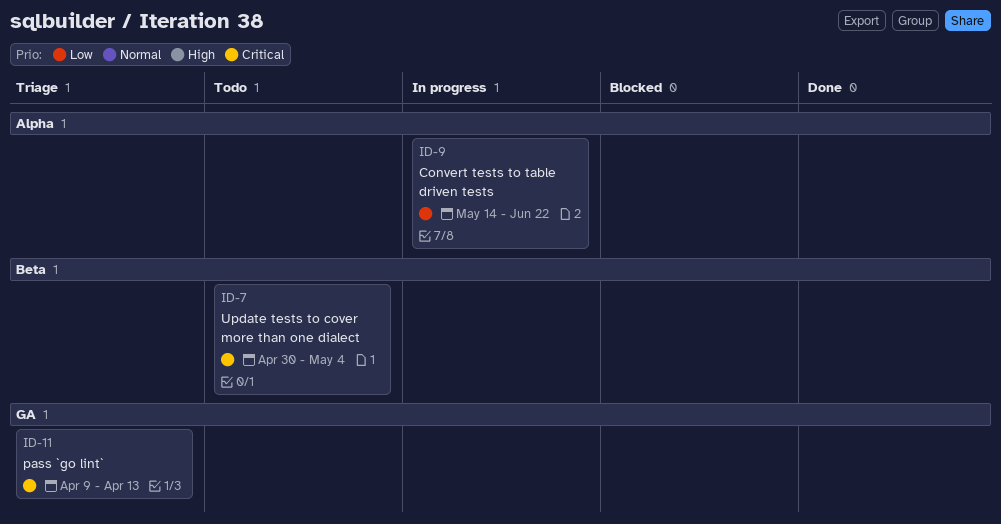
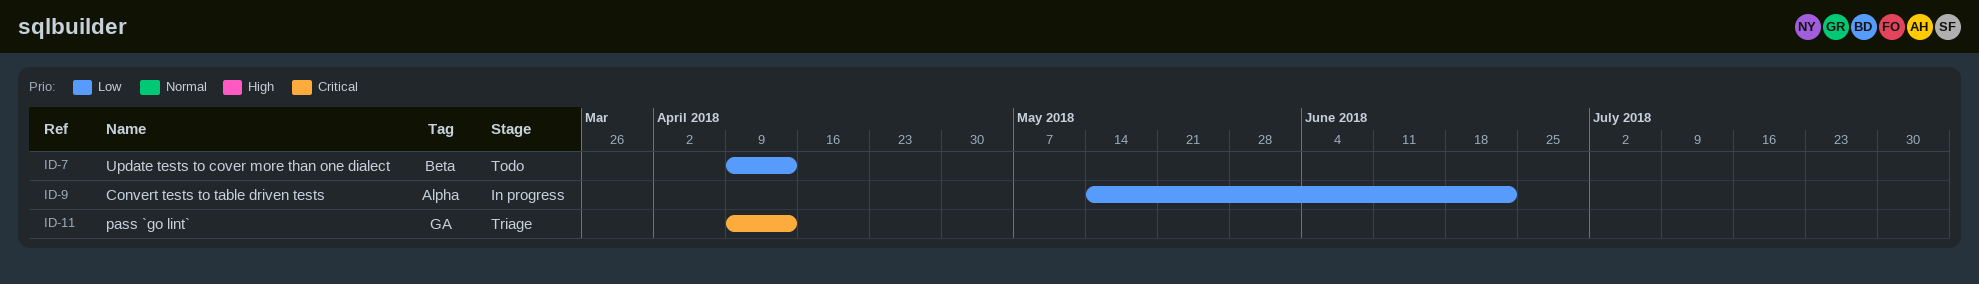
ID-7, priority: Critical -> Low
ID-7, start: Apr 30 -> Apr 9
ID-7, due: May 4 -> Apr 13

